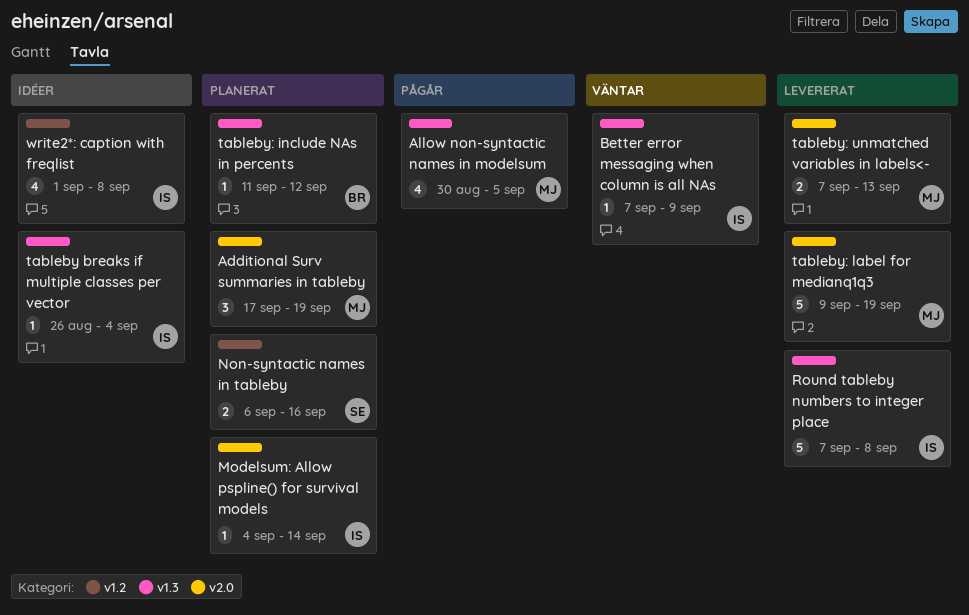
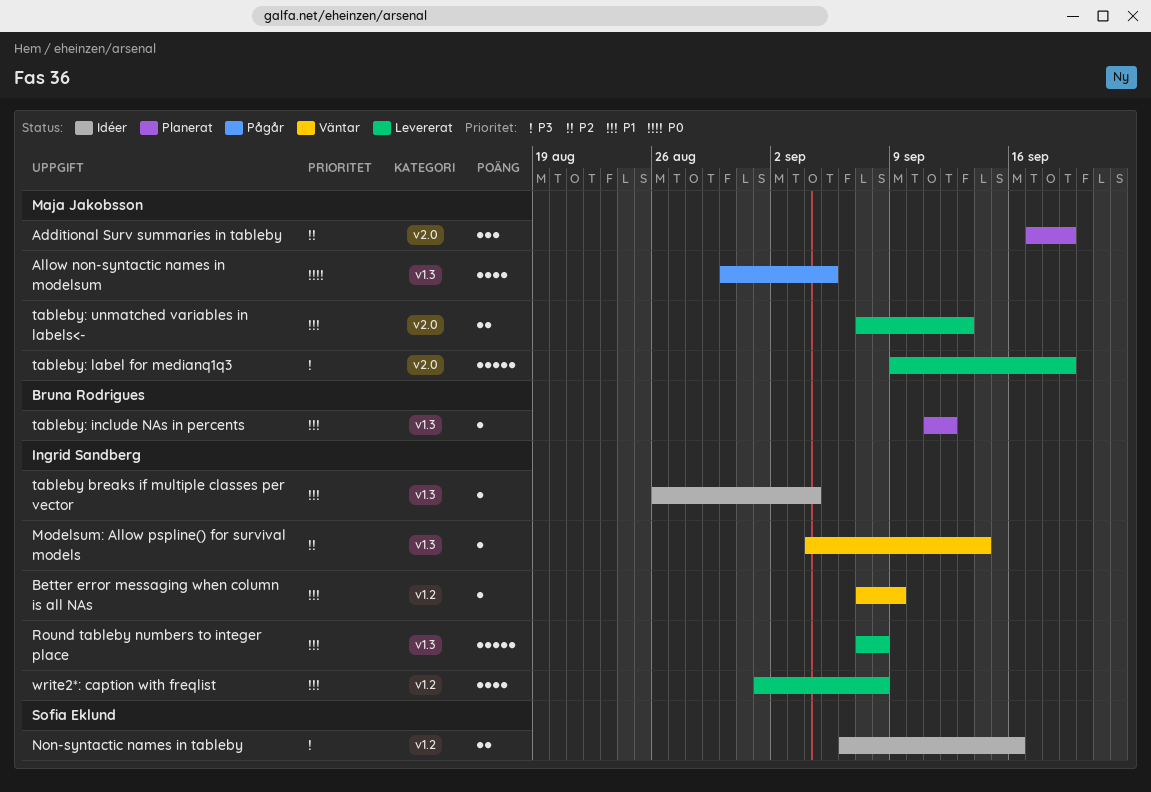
Better error messaging when column is all NAs, label: v1.3 -> v1.2
Modelsum: Allow pspline() for survival models, status: Planerat -> Väntar
Modelsum: Allow pspline() for survival models, label: v2.0 -> v1.3
Non-syntactic names in tableby, status: Planerat -> Idéer
write2*: caption with freqlist, status: Idéer -> Levererat

